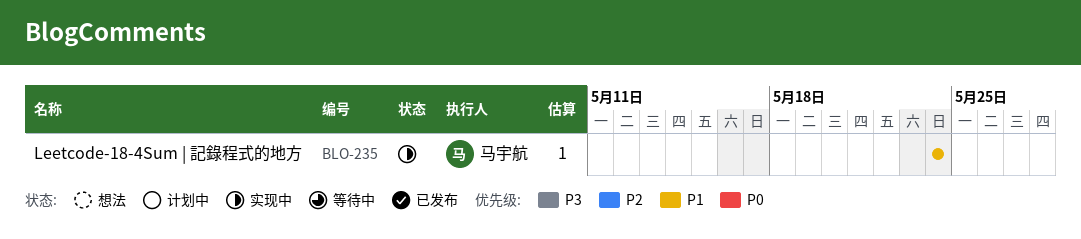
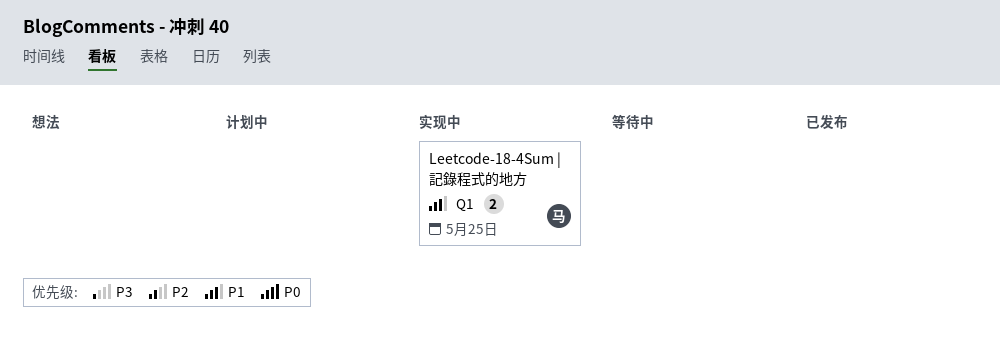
Leetcode-18-4Sum | 記錄程式的地方, estimate: 1 -> 2
Leetcode-18-4Sum | 記錄程式的地方, due: May 24 -> May 25

